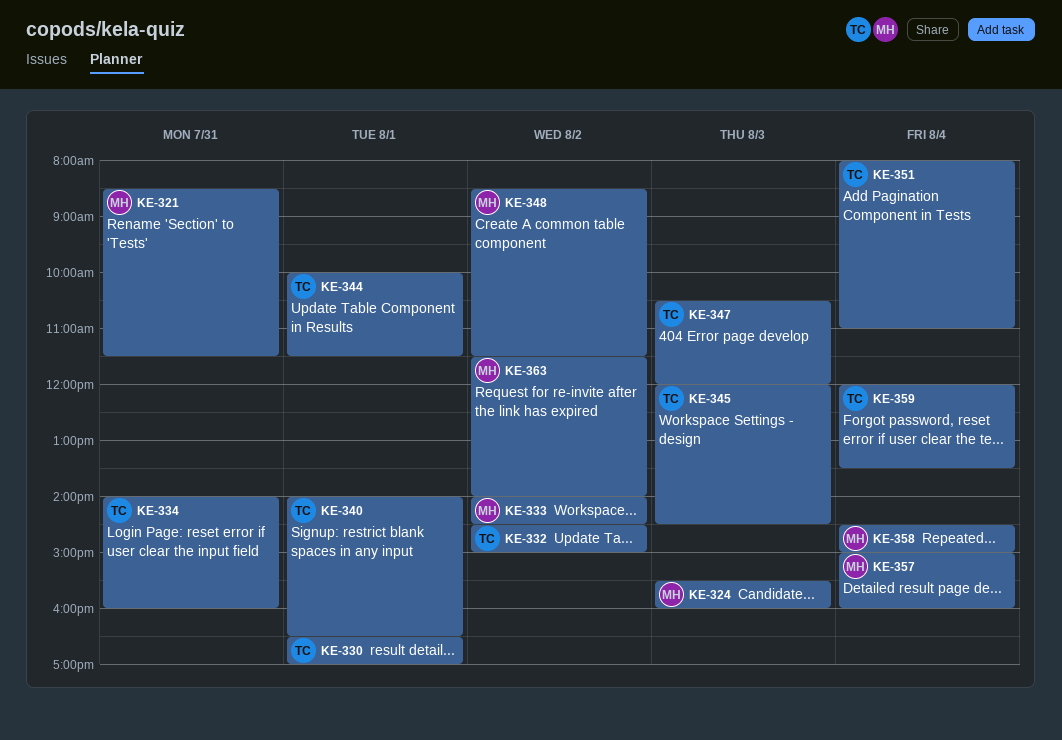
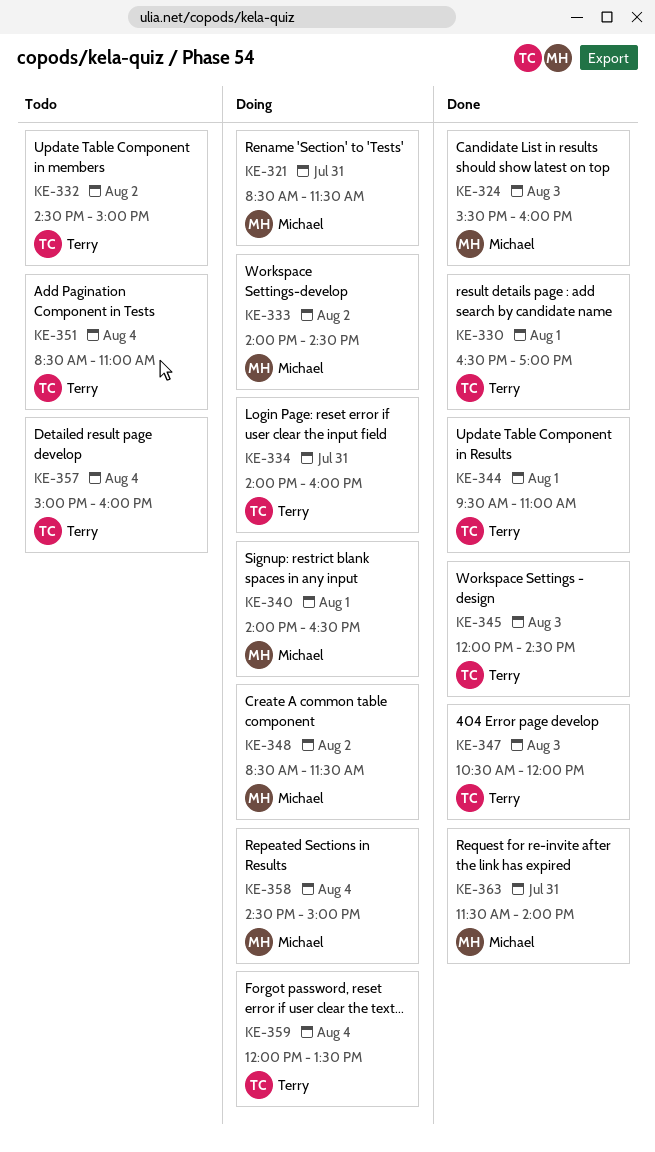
KE-340, owner: Terry -> Michael
KE-344, begins: 10:00 -> 09:30
KE-344, ends: 11:30 -> 11:00
KE-351, begins: 08:00 -> 08:30
KE-357, owner: Michael -> Terry
KE-363, day: Aug 2 -> Jul 31

